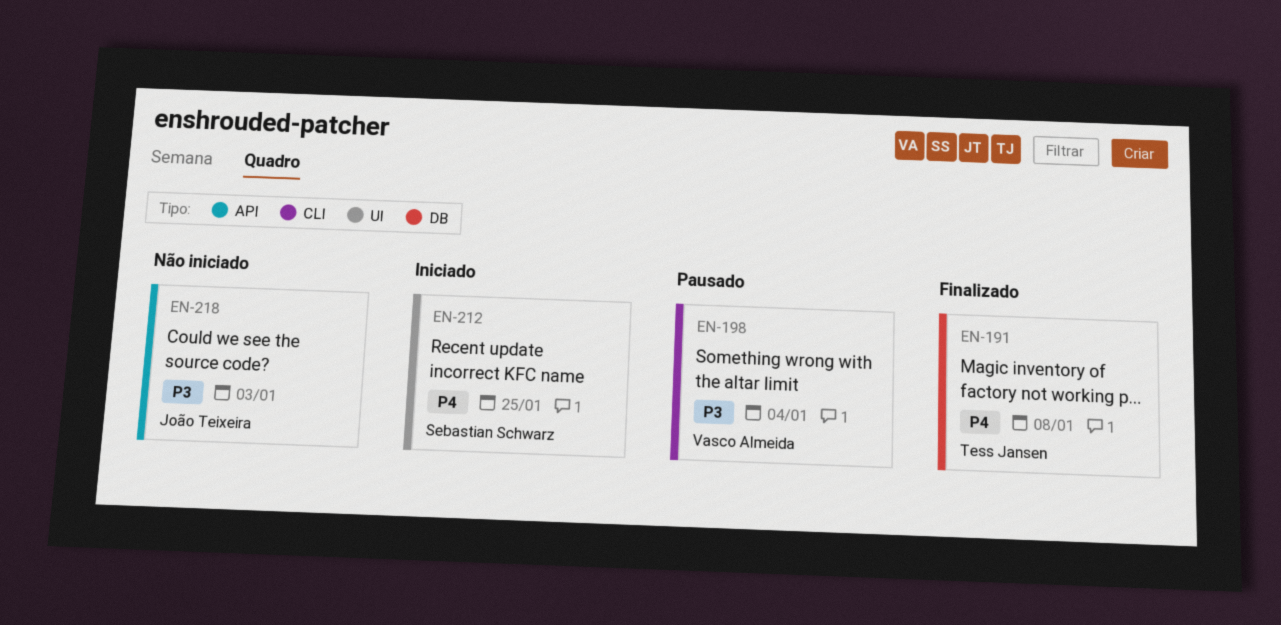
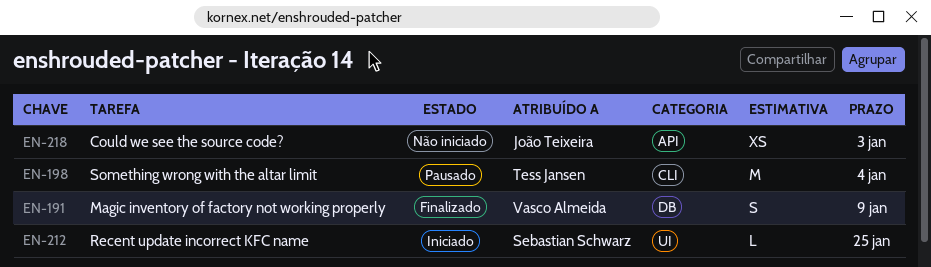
EN-191, owner: Tess Jansen -> Vasco Almeida
EN-191, due: Jan 8 -> Jan 9
EN-198, owner: Vasco Almeida -> Tess Jansen

